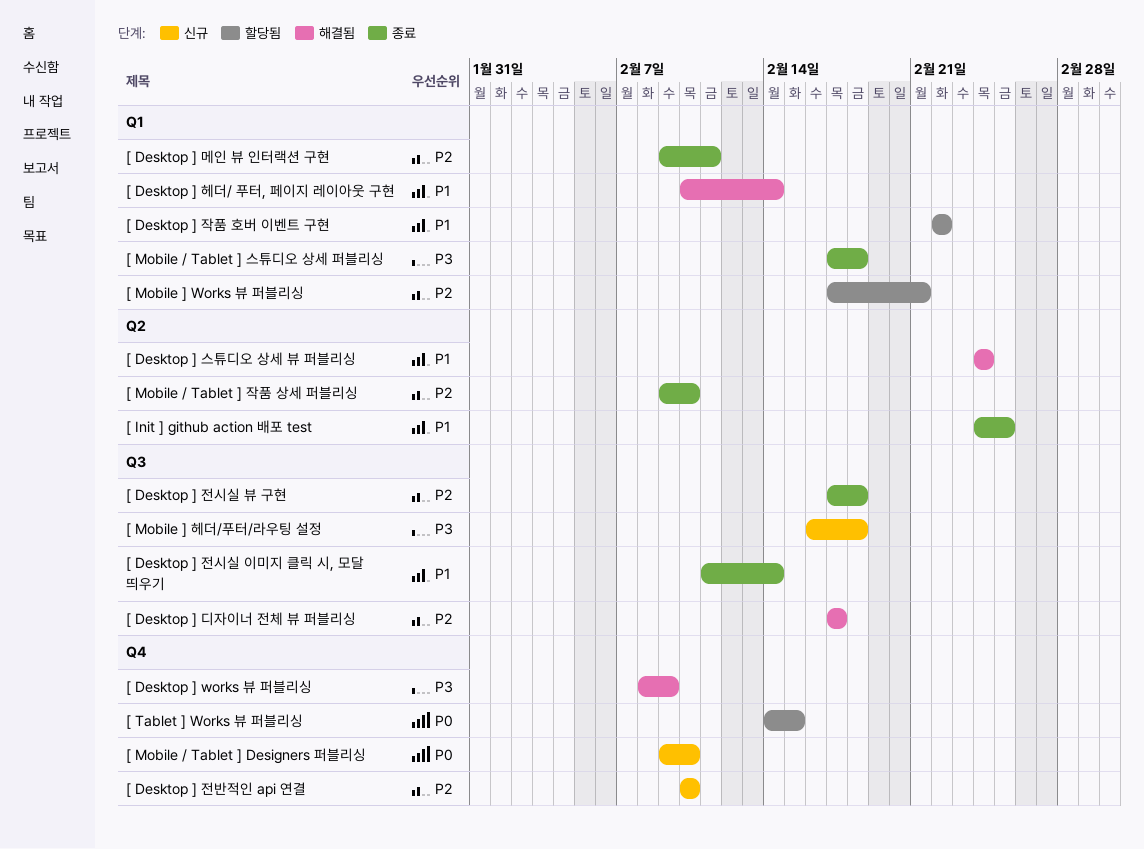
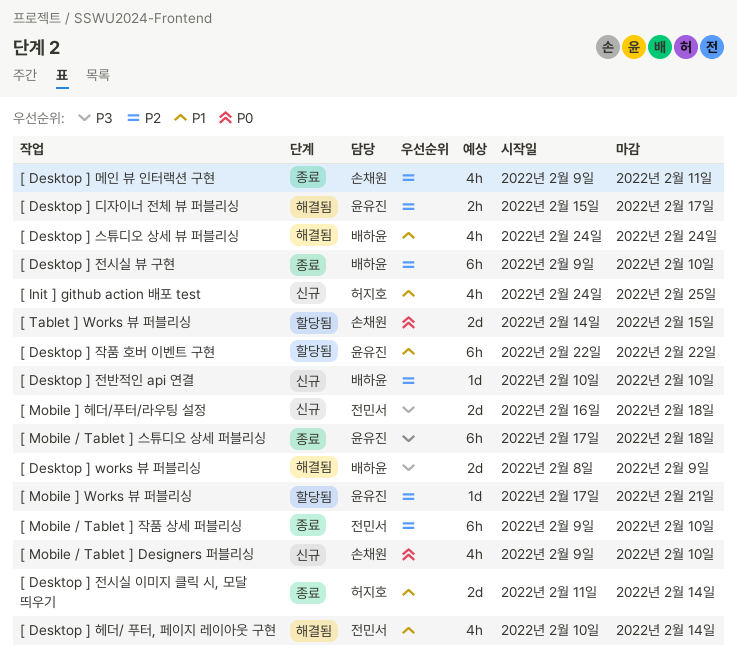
[ Desktop ] 디자이너 전체 뷰 퍼블리싱, start: Feb 17 -> Feb 15
[ Desktop ] 전시실 뷰 구현, start: Feb 17 -> Feb 9
[ Desktop ] 전시실 뷰 구현, due: Feb 18 -> Feb 10
[ Init ] github action 배포 test, status: 종료 -> 신규

